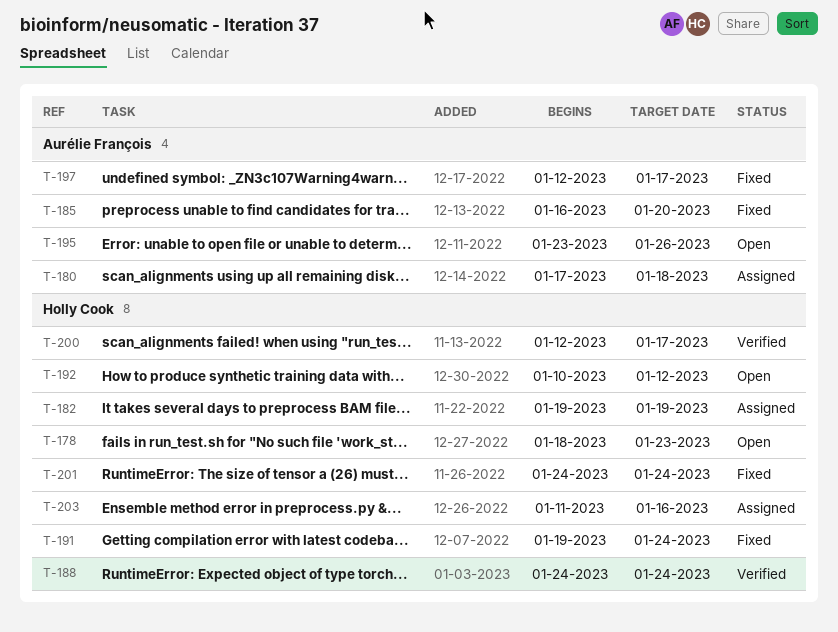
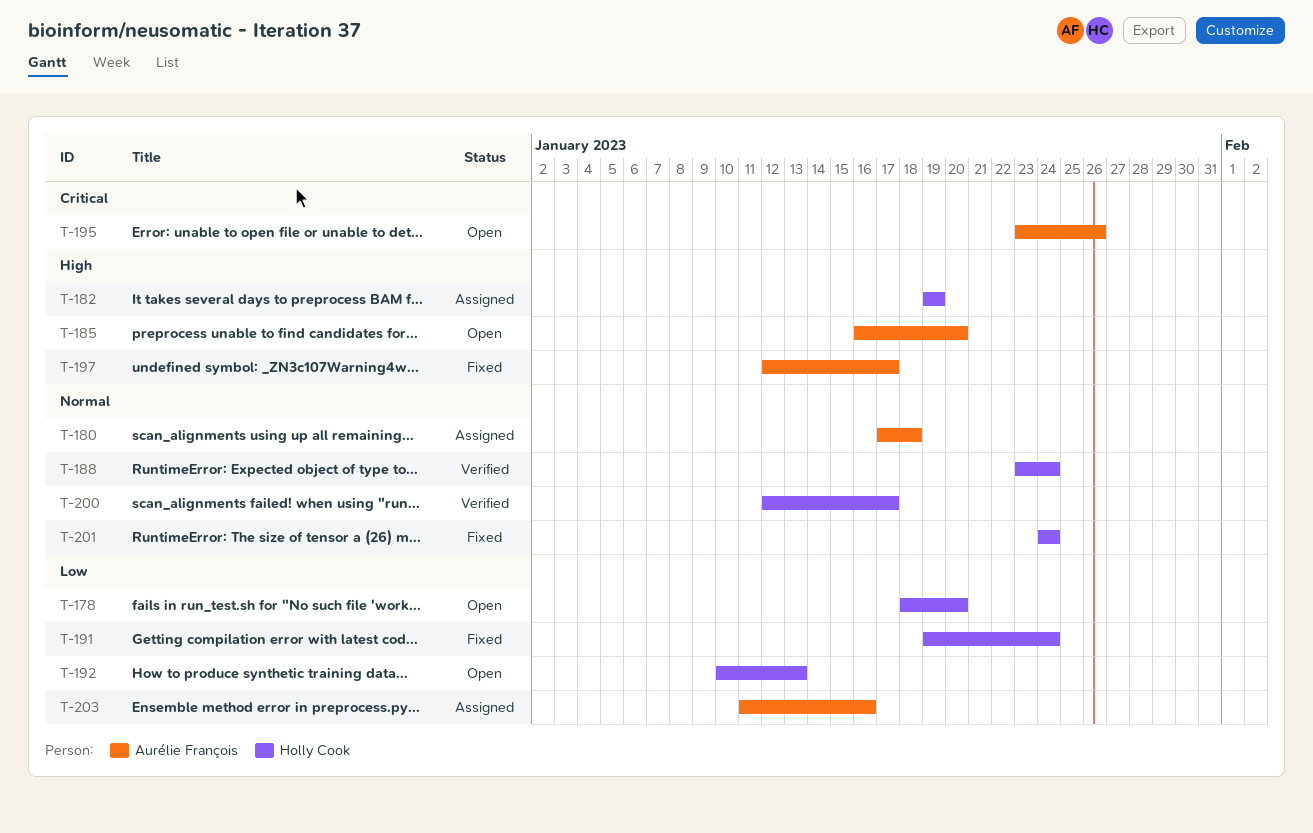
T-178, due: Jan 23 -> Jan 20
T-185, status: Fixed -> Open
T-188, start: Jan 24 -> Jan 23
T-192, due: Jan 12 -> Jan 13
T-203, owner: Holly Cook -> Aurélie François

